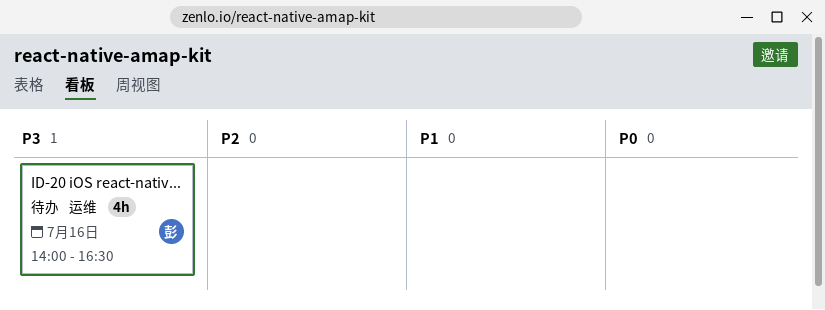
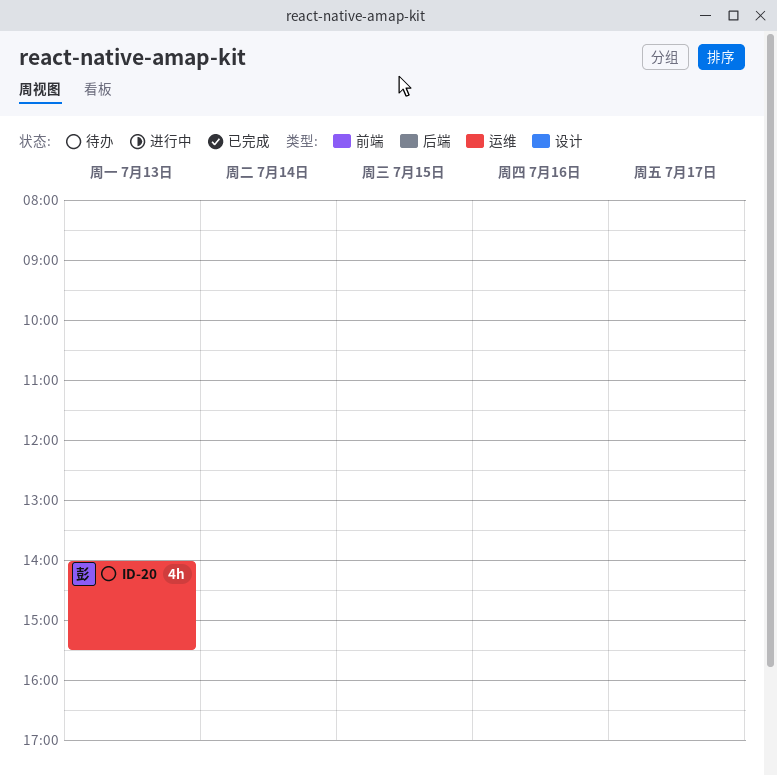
ID-20, day: Jul 16 -> Jul 13
ID-20, ends: 16:30 -> 15:30

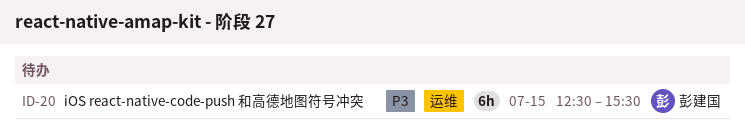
ID-20, estimate: 4h -> 6h
ID-20, day: Jul 13 -> Jul 15
ID-20, begins: 14:00 -> 12:30

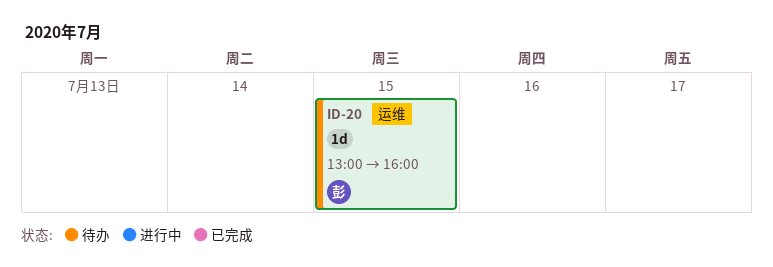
ID-20, estimate: 6h -> 1d
ID-20, begins: 12:30 -> 13:00
ID-20, ends: 15:30 -> 16:00

